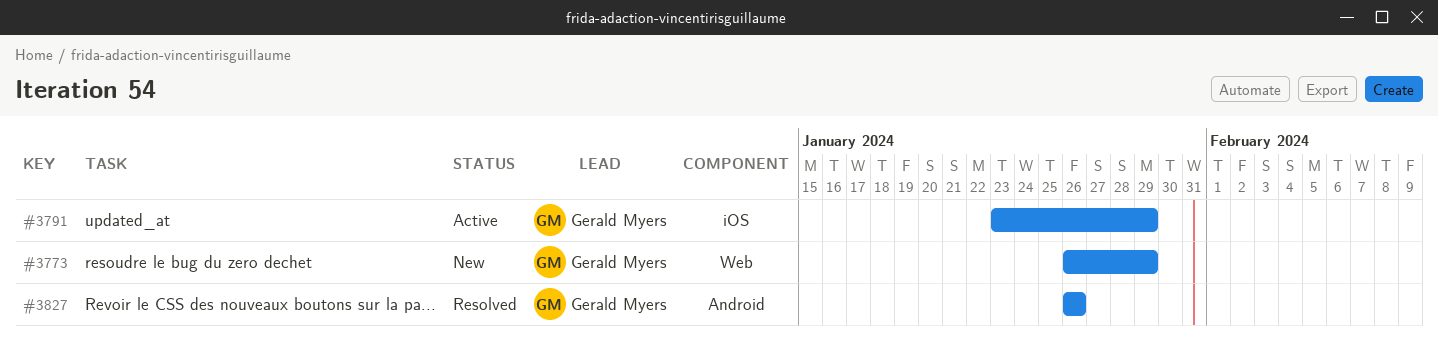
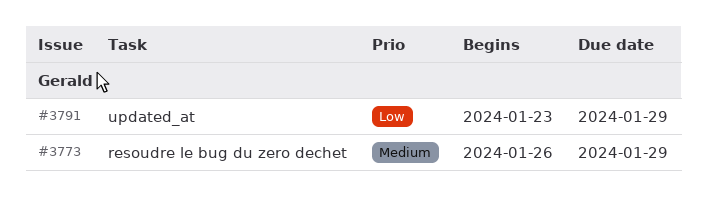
#3827: present -> none

